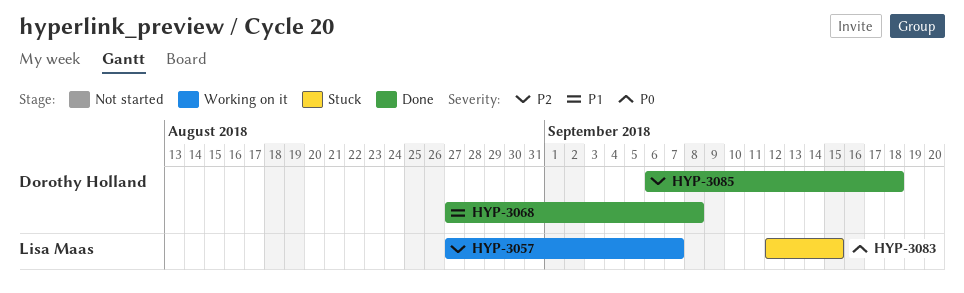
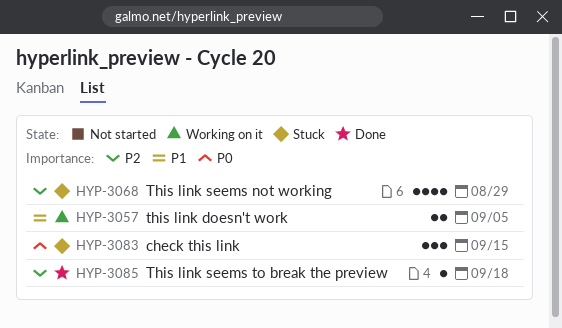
HYP-3057, priority: P2 -> P1
HYP-3057, due: Sep 7 -> Sep 5
HYP-3068, status: Done -> Stuck
HYP-3068, priority: P1 -> P2
HYP-3068, due: Sep 8 -> Aug 29

